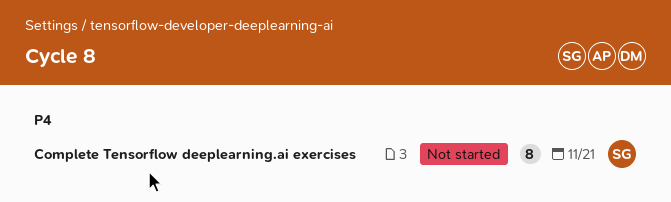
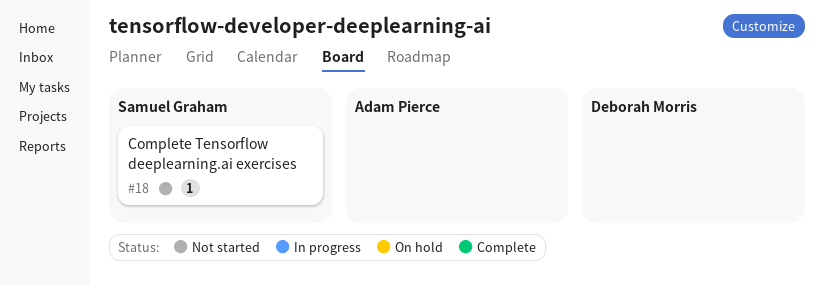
Complete Tensorflow deeplearning.ai exercises, estimate: 8 -> 1

